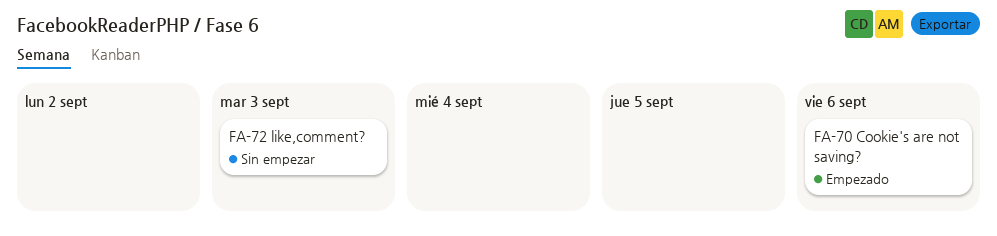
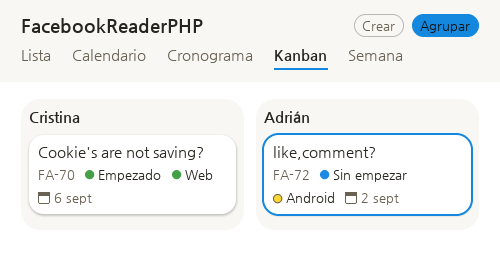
FA-72, due: Sep 3 -> Sep 2

